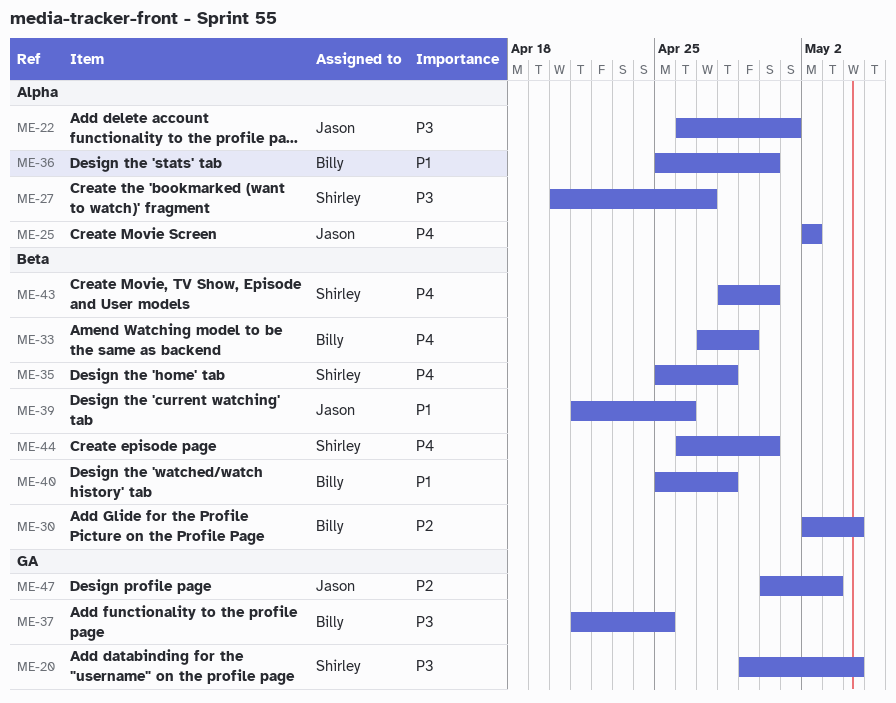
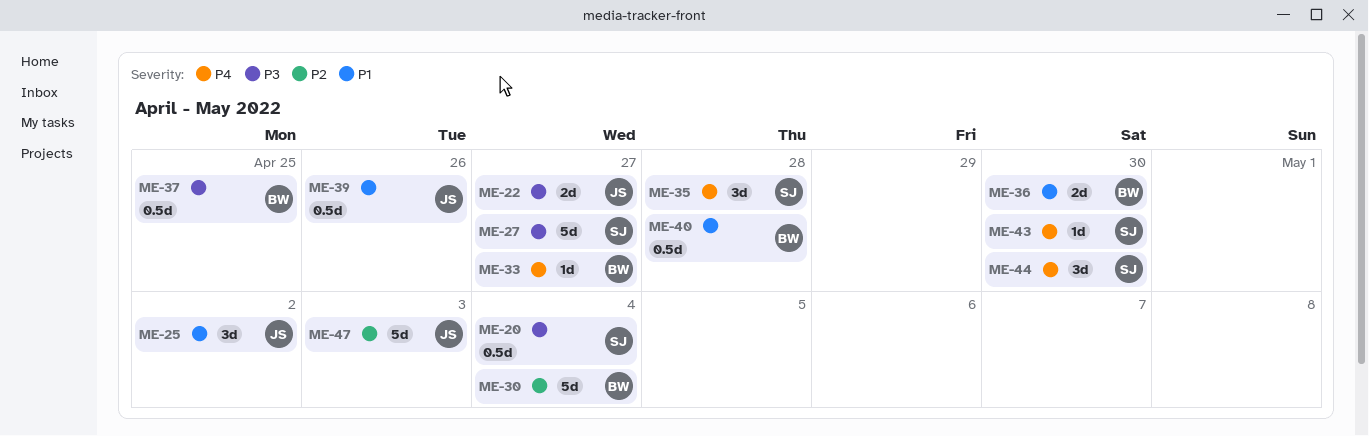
ME-22, due: May 1 -> Apr 27
ME-25, priority: P4 -> P1
ME-33, due: Apr 29 -> Apr 27

